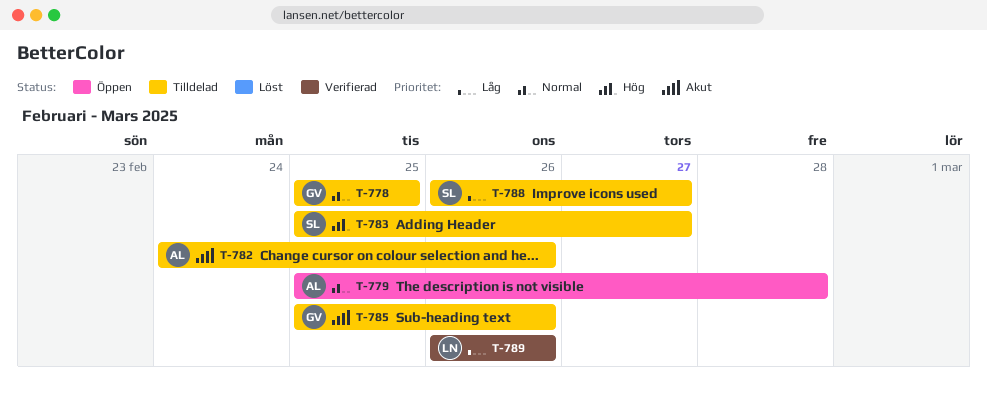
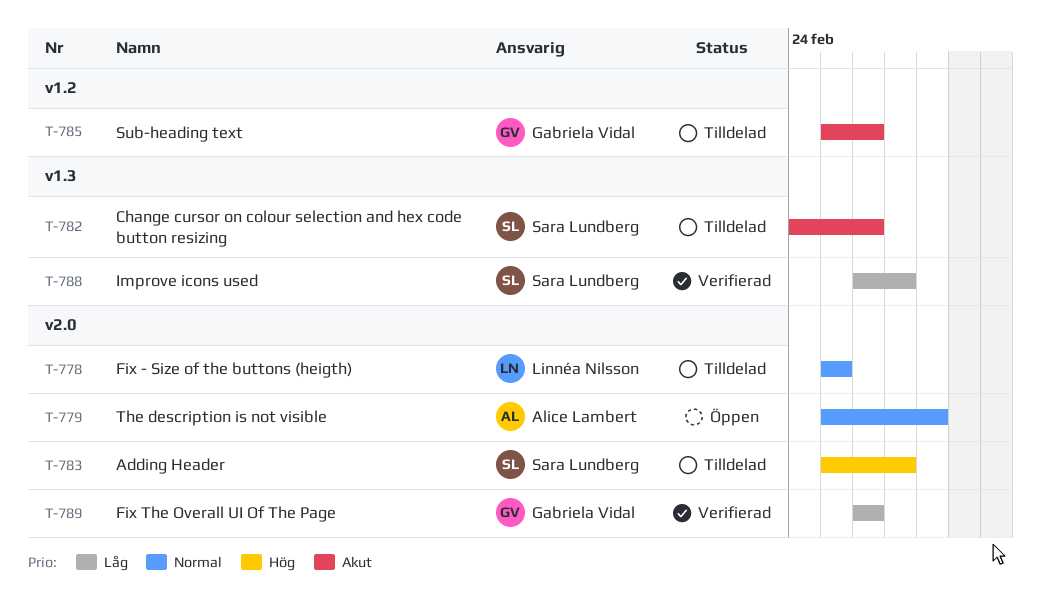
T-778, owner: Gabriela Vidal -> Linnéa Nilsson
T-782, owner: Alice Lambert -> Sara Lundberg
T-788, status: Tilldelad -> Verifierad
T-789, owner: Linnéa Nilsson -> Gabriela Vidal

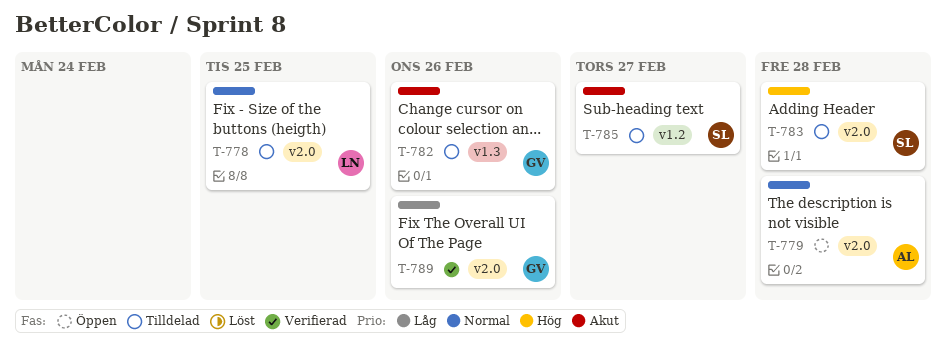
T-782, owner: Sara Lundberg -> Gabriela Vidal
T-783, due: Feb 27 -> Feb 28
T-785, owner: Gabriela Vidal -> Sara Lundberg
T-785, due: Feb 26 -> Feb 27
T-788: present -> none

